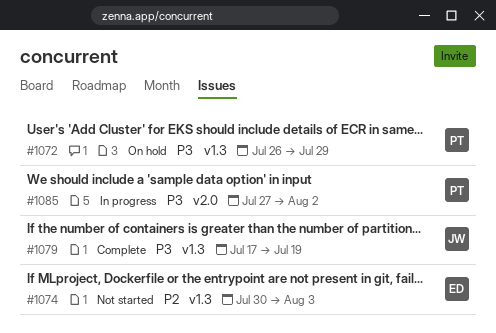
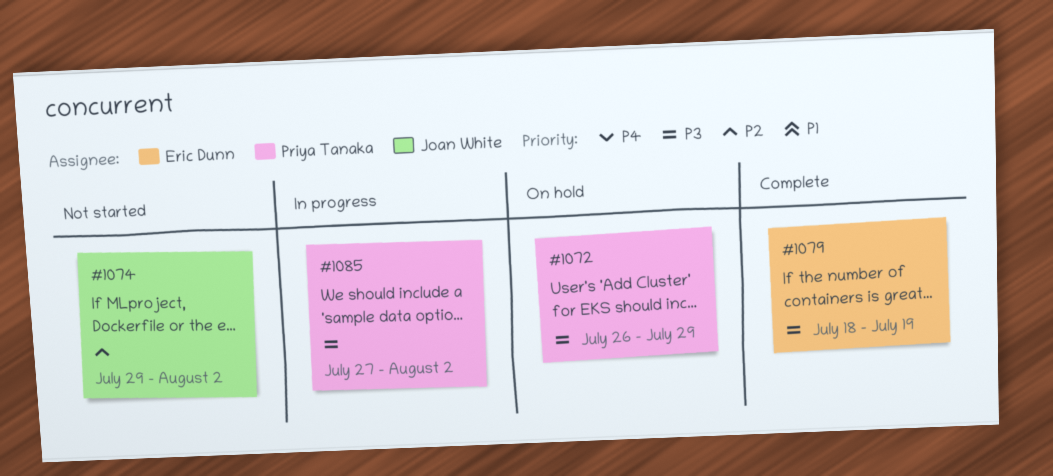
#1074, owner: Eric Dunn -> Joan White
#1074, start: Jul 30 -> Jul 29
#1074, due: Aug 3 -> Aug 2
#1079, owner: Joan White -> Eric Dunn
#1079, start: Jul 17 -> Jul 18

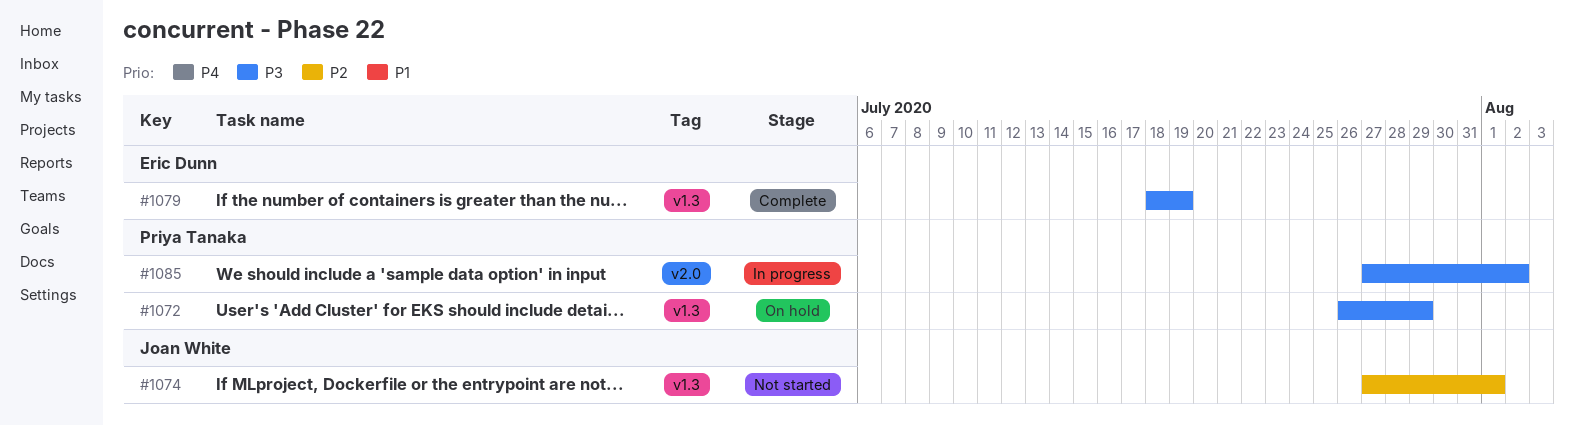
#1074, start: Jul 29 -> Jul 27
#1074, due: Aug 2 -> Aug 1

